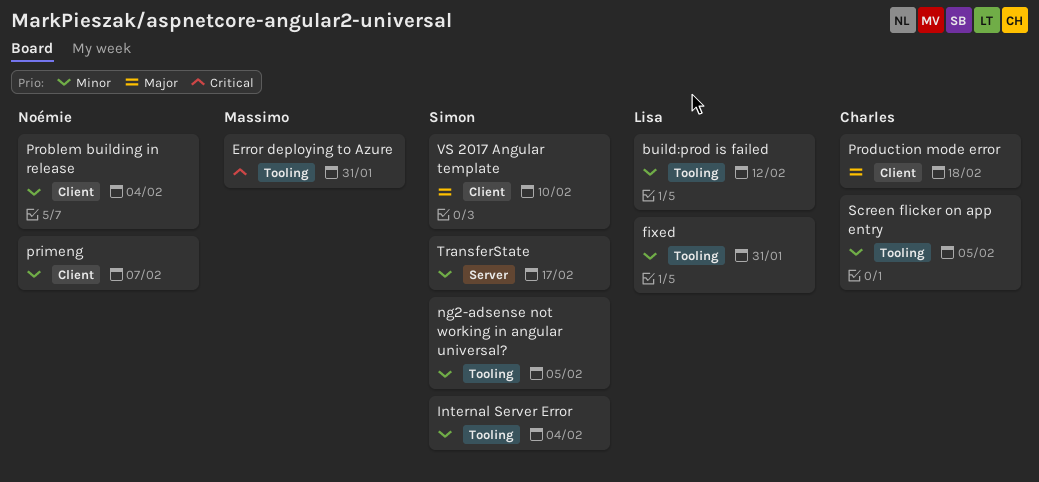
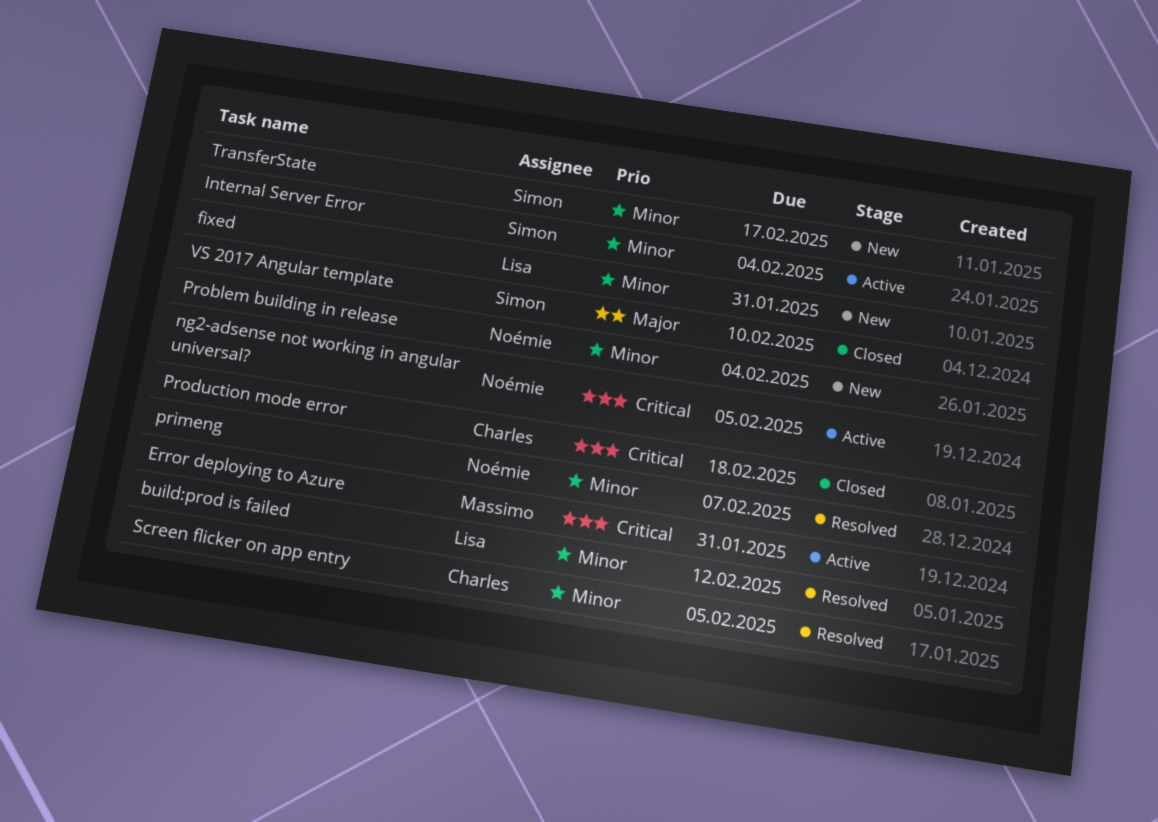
ng2-adsense not working in angular universal?, owner: Simon -> Noémie
ng2-adsense not working in angular universal?, priority: Minor -> Critical
Production mode error, priority: Major -> Critical

